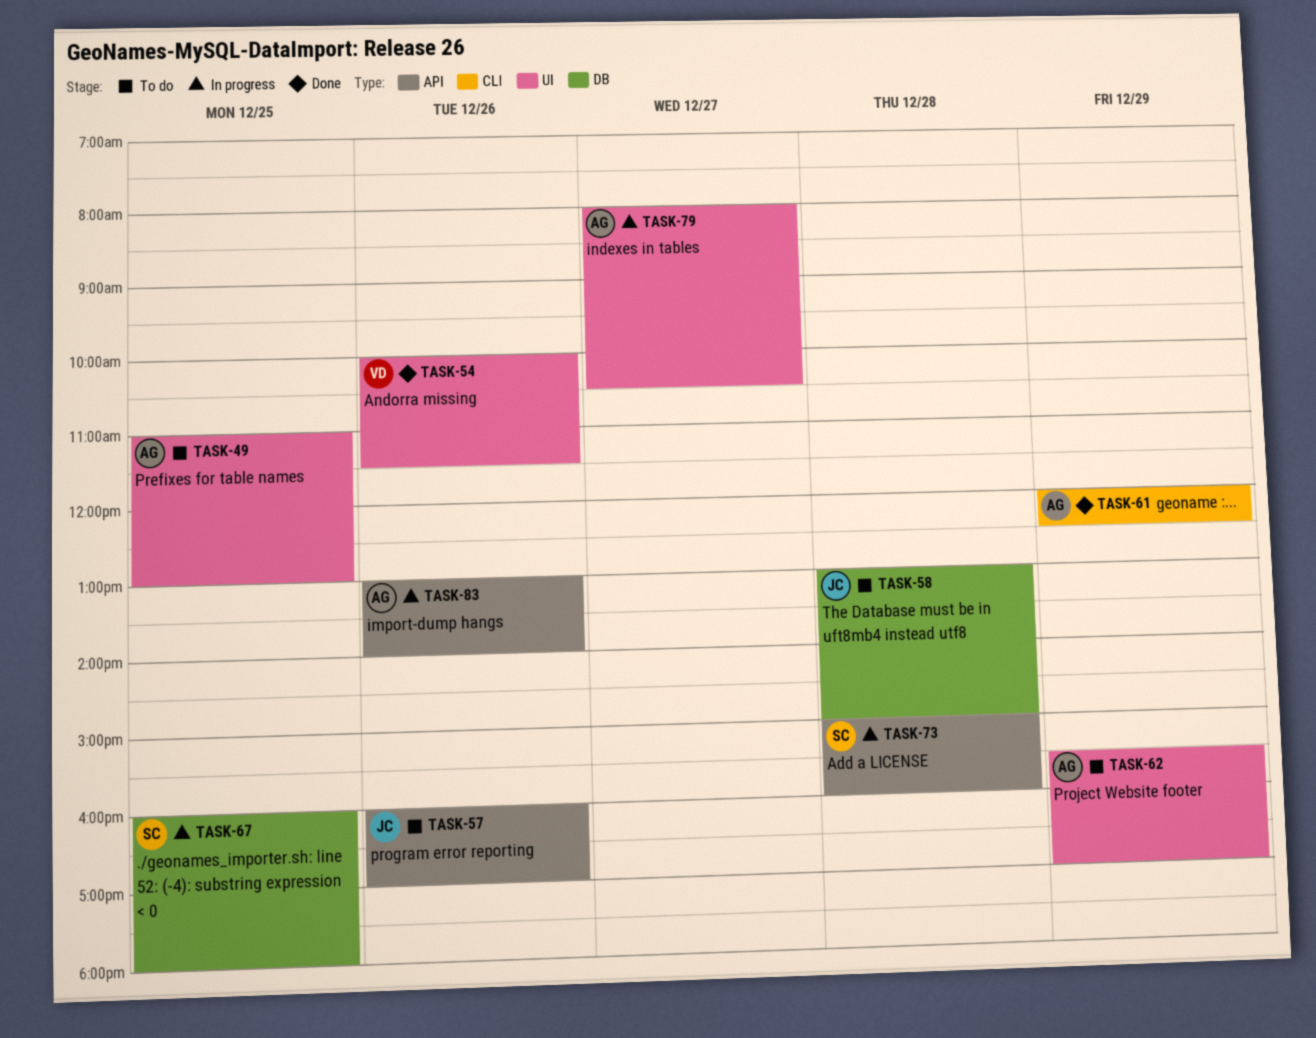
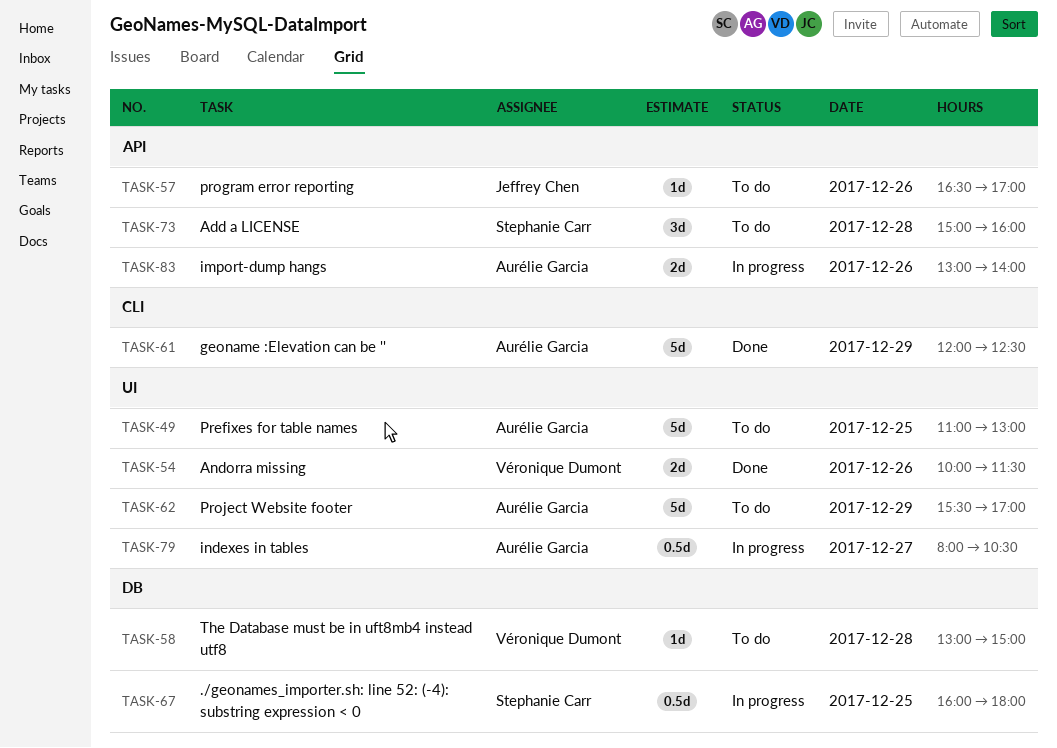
TASK-57, begins: 16:00 -> 16:30
TASK-58, owner: Jeffrey Chen -> Véronique Dumont
TASK-73, status: In progress -> To do

